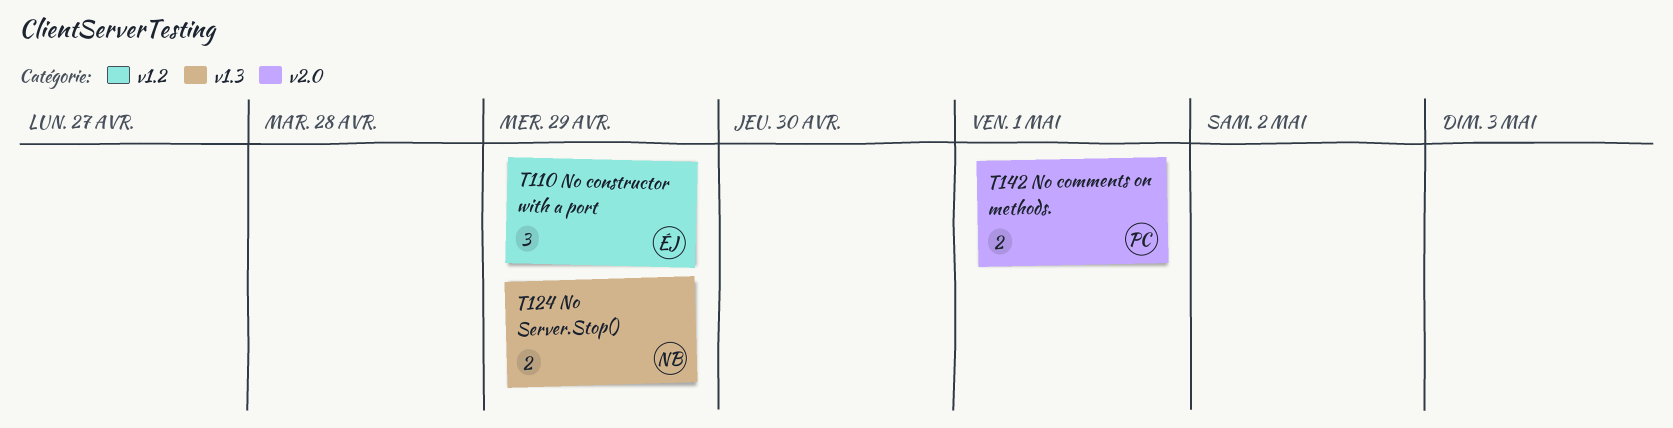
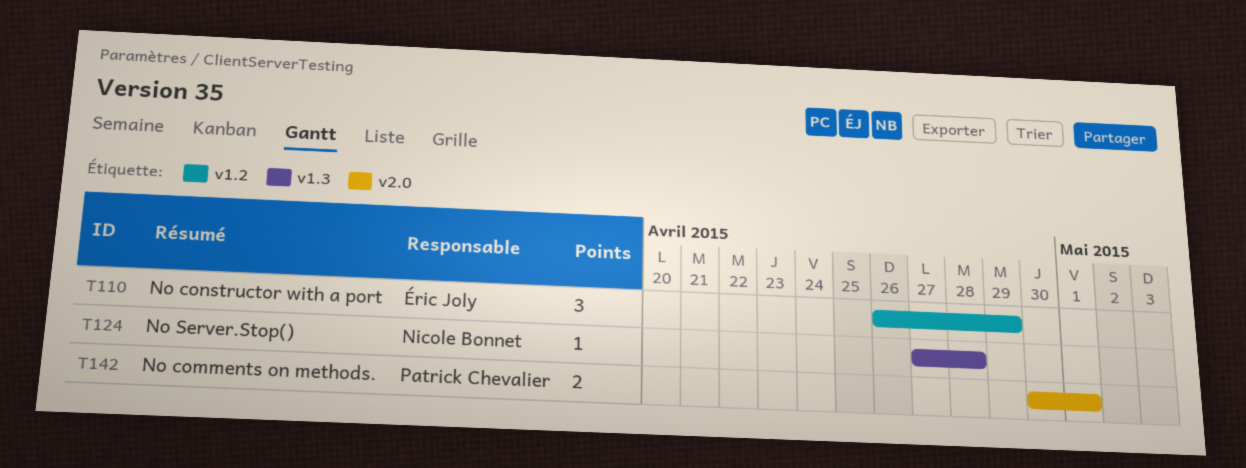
T124, estimate: 2 -> 1
T124, due: Apr 29 -> Apr 28

